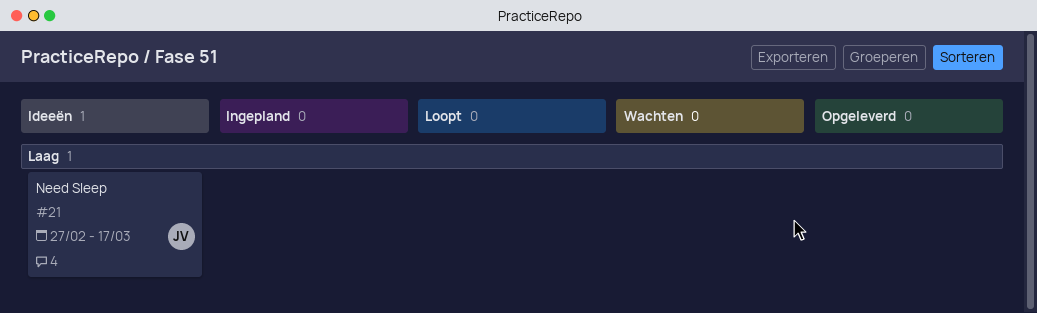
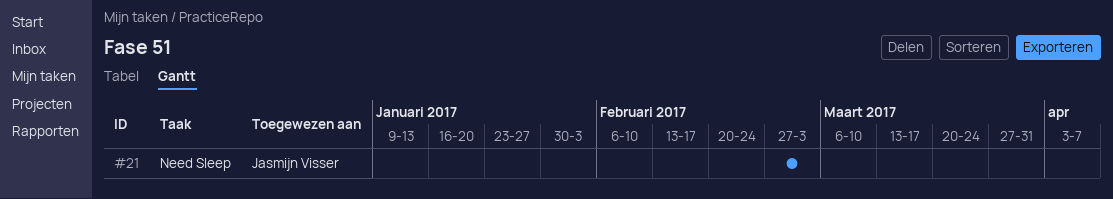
#21, due: Mar 17 -> Mar 3

